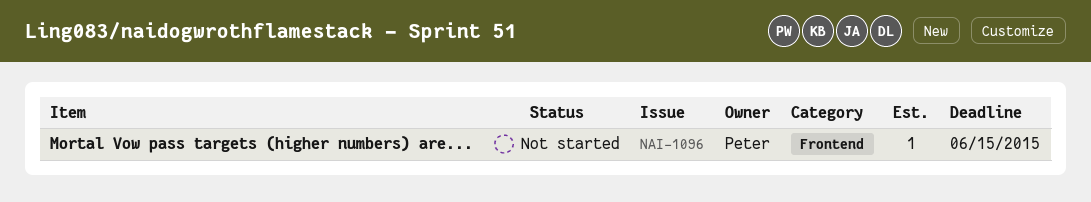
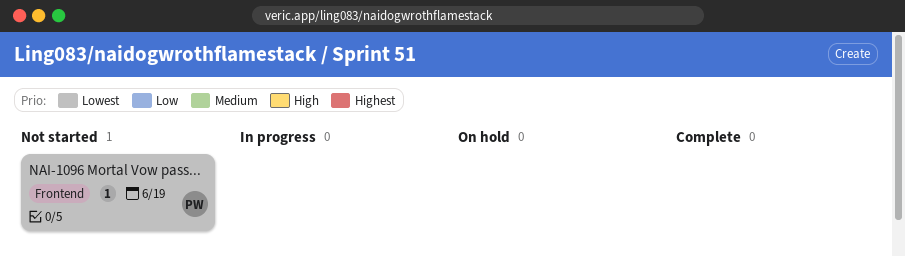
NAI-1096, due: Jun 15 -> Jun 19

